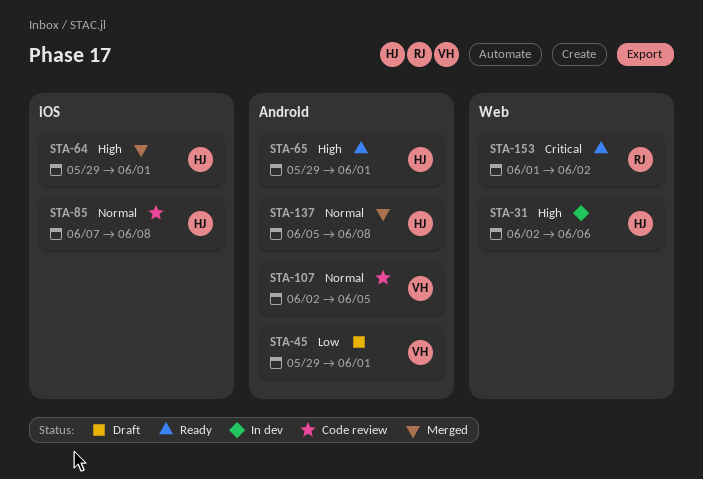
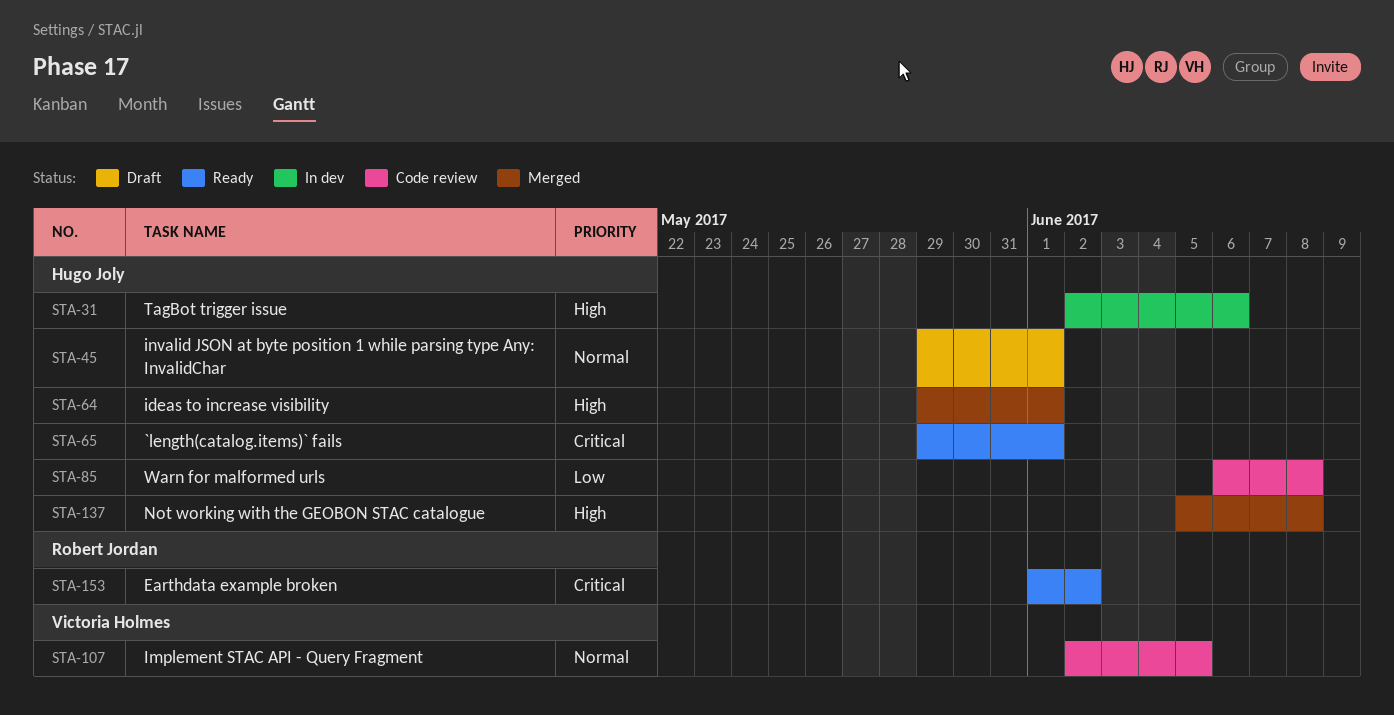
STA-45, owner: Victoria Holmes -> Hugo Joly
STA-45, priority: Low -> Normal
STA-65, priority: High -> Critical
STA-85, priority: Normal -> Low
STA-85, start: Jun 7 -> Jun 6
STA-137, priority: Normal -> High

